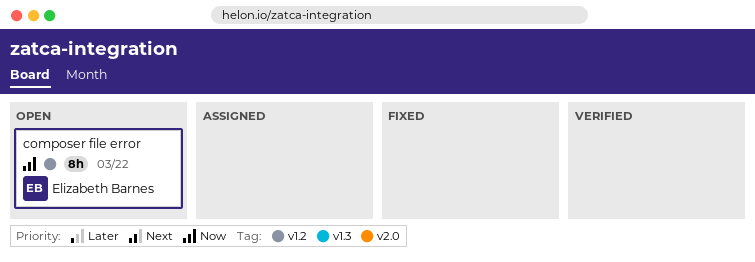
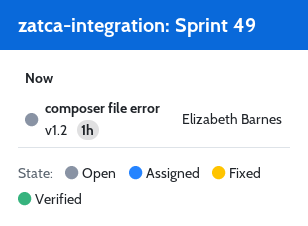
composer file error, estimate: 8h -> 1h

